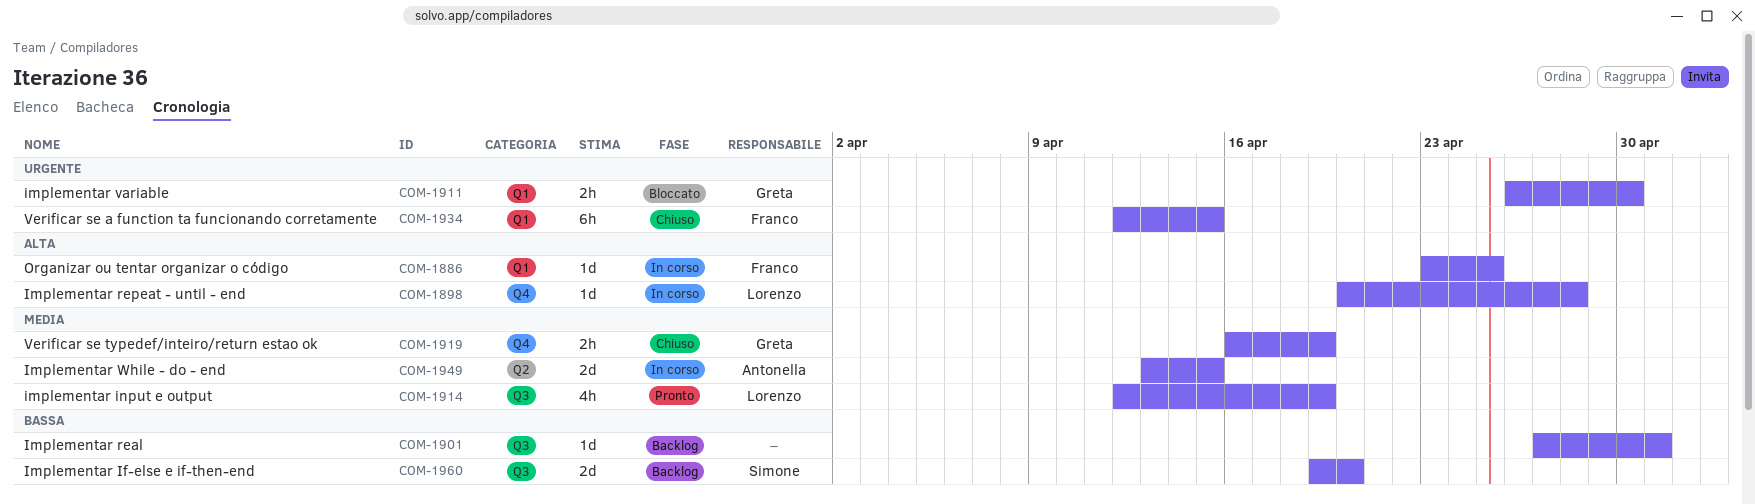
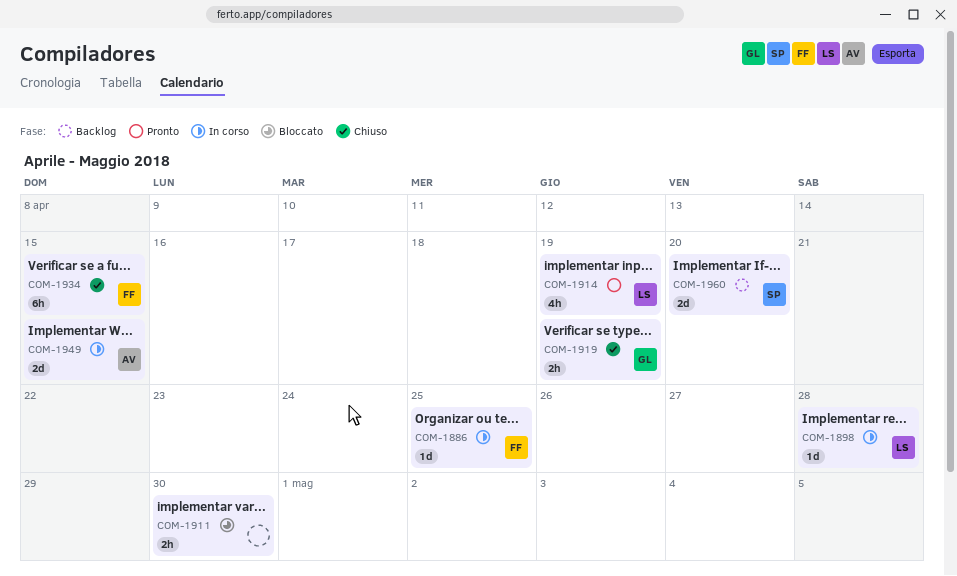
COM-1901: present -> none
COM-1911, owner: Greta -> none

